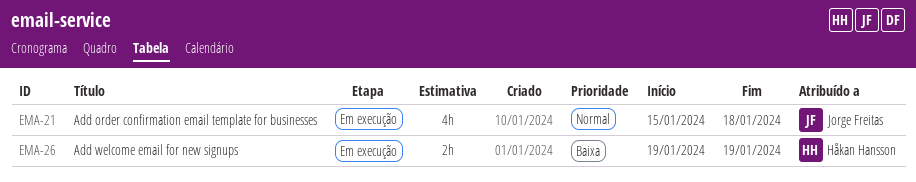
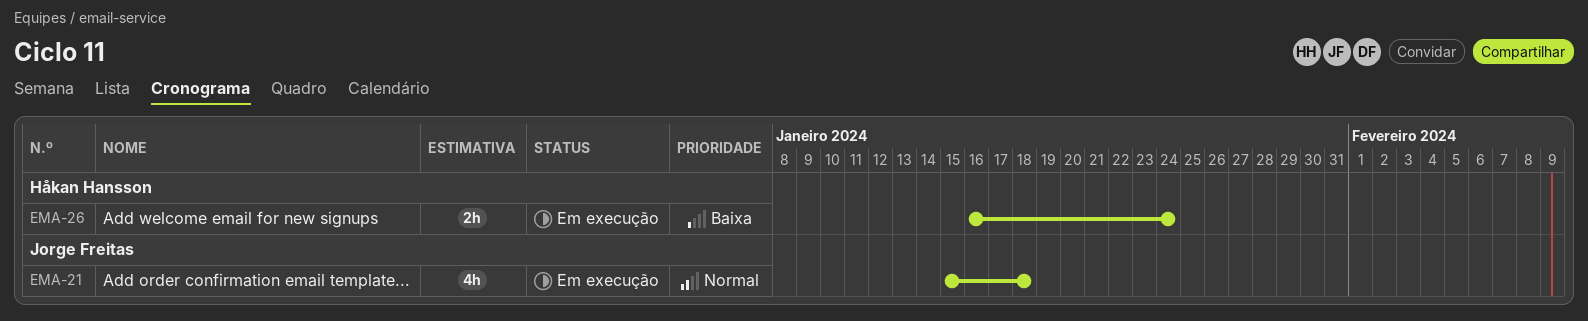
EMA-26, start: Jan 19 -> Jan 16
EMA-26, due: Jan 19 -> Jan 24

